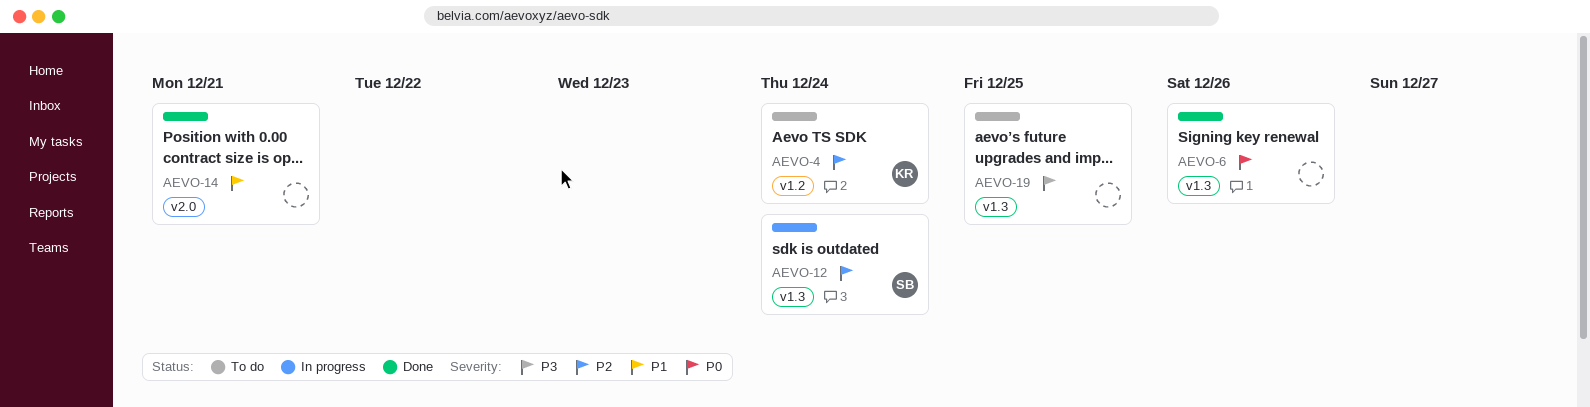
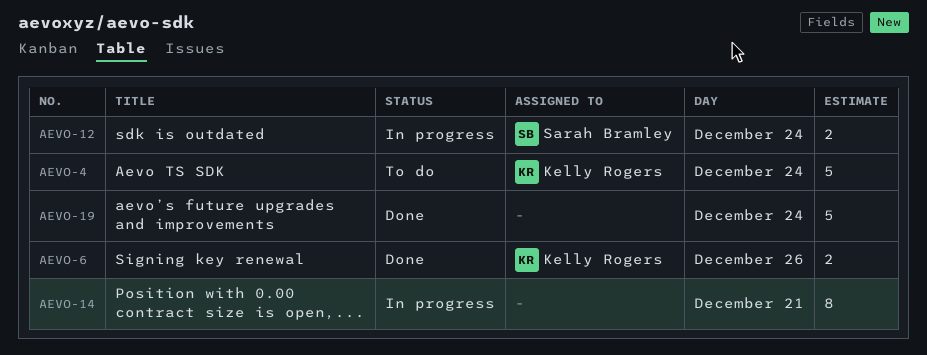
AEVO-6, owner: none -> Kelly Rogers
AEVO-14, status: Done -> In progress
AEVO-19, status: To do -> Done
AEVO-19, day: Dec 25 -> Dec 24

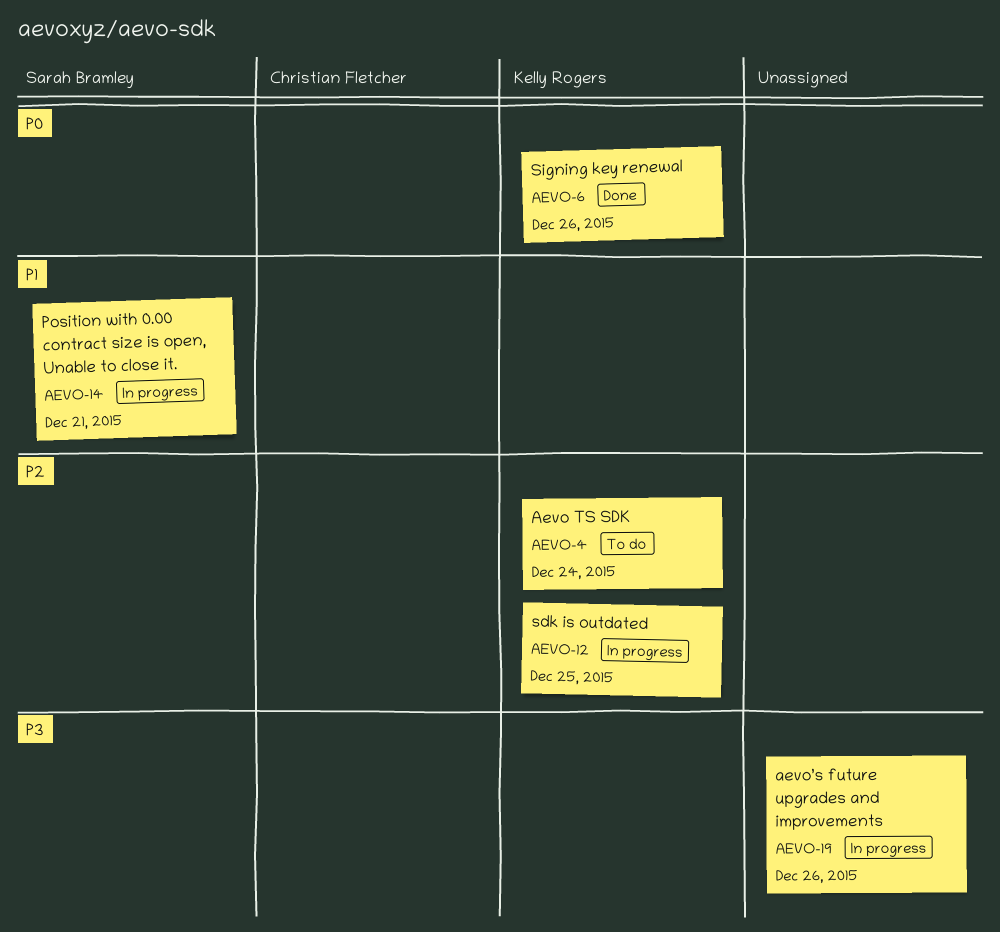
AEVO-12, owner: Sarah Bramley -> Kelly Rogers
AEVO-12, day: Dec 24 -> Dec 25
AEVO-14, owner: none -> Sarah Bramley
AEVO-19, status: Done -> In progress
AEVO-19, day: Dec 24 -> Dec 26

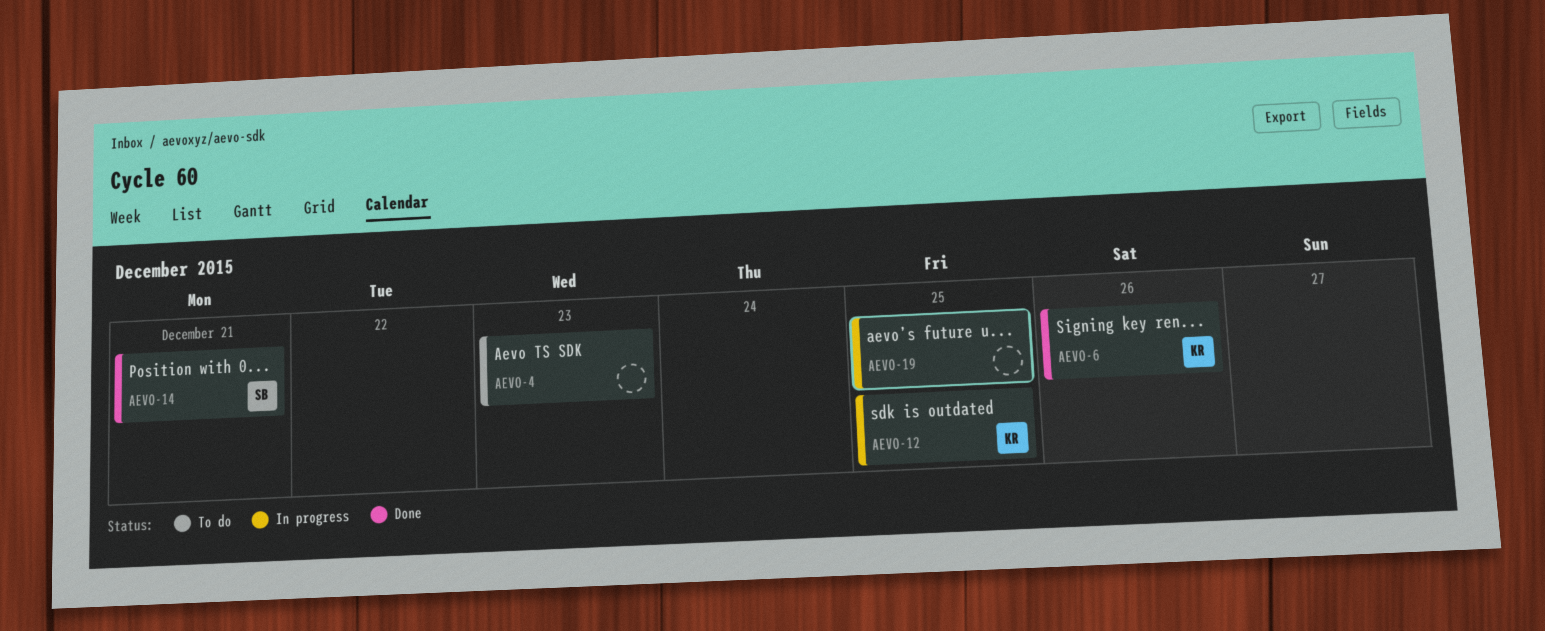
AEVO-4, owner: Kelly Rogers -> none
AEVO-4, day: Dec 24 -> Dec 23
AEVO-14, status: In progress -> Done
AEVO-19, day: Dec 26 -> Dec 25

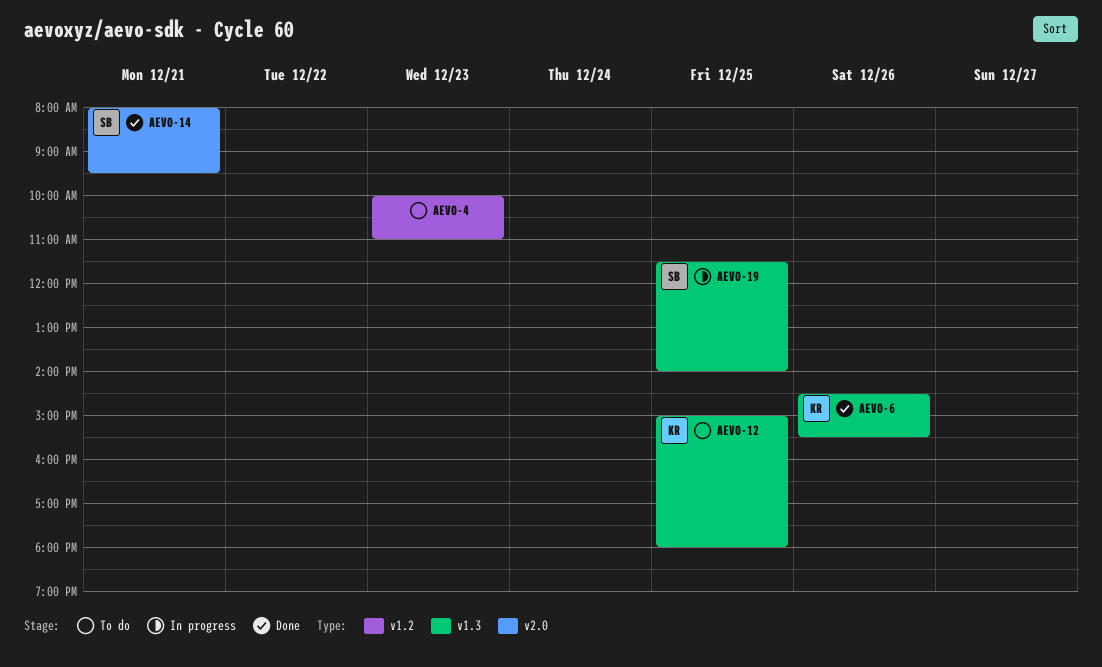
AEVO-12, status: In progress -> To do
AEVO-19, owner: none -> SB

